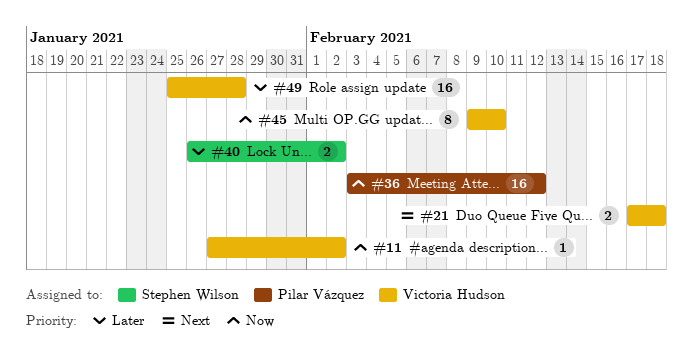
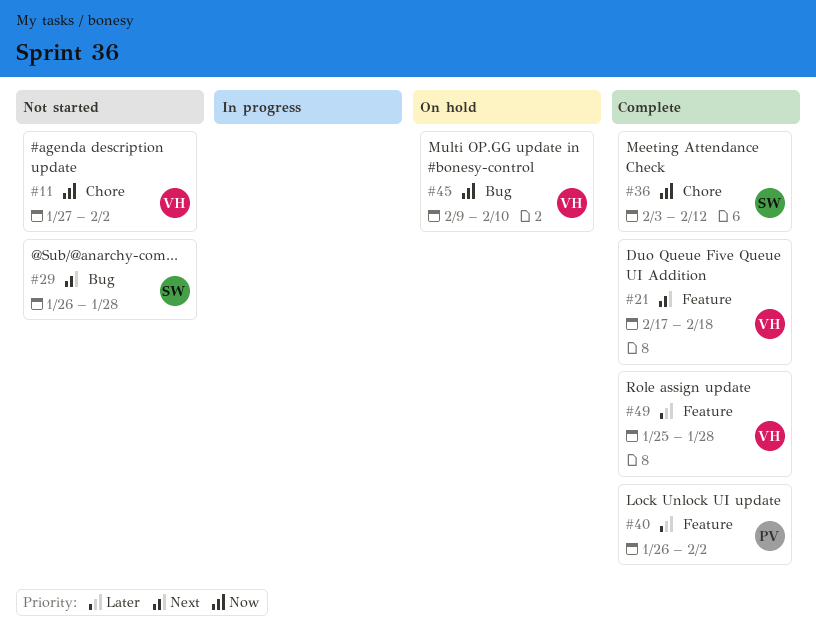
#29: none -> present
#36, owner: Pilar Vázquez -> Stephen Wilson
#40, owner: Stephen Wilson -> Pilar Vázquez

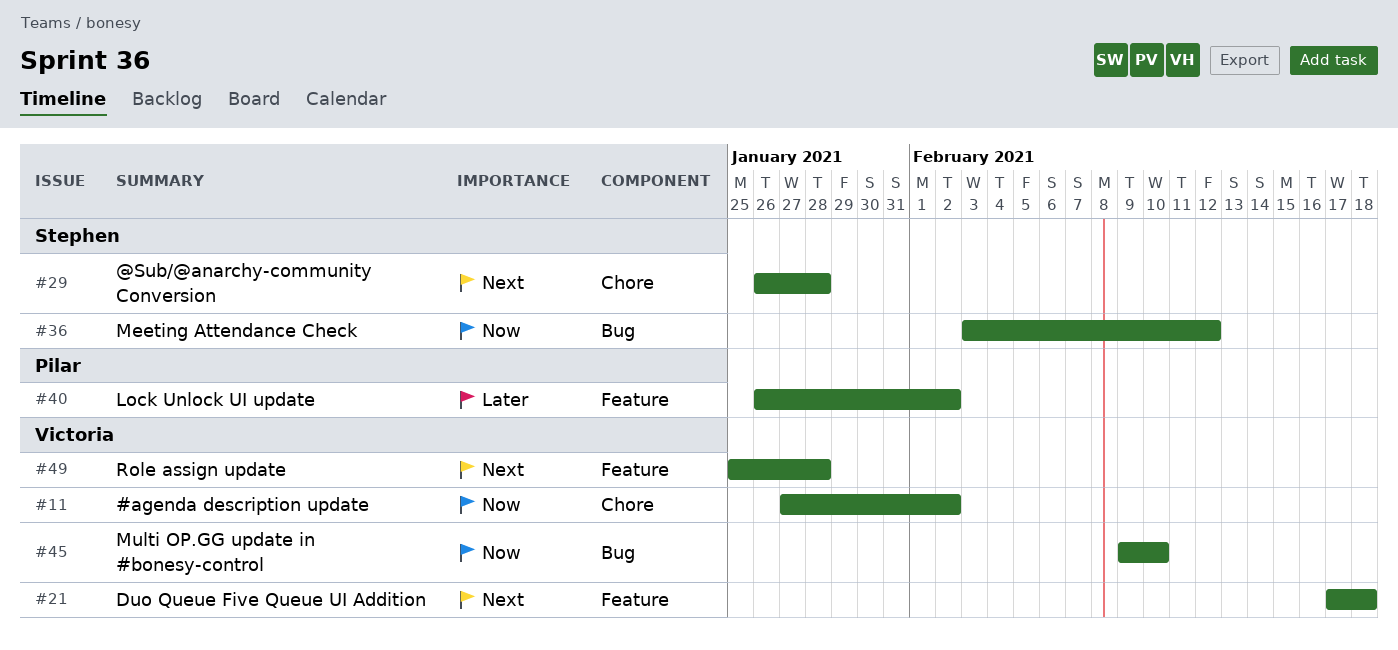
#29, label: Bug -> Chore
#36, label: Chore -> Bug
#49, priority: Later -> Next

